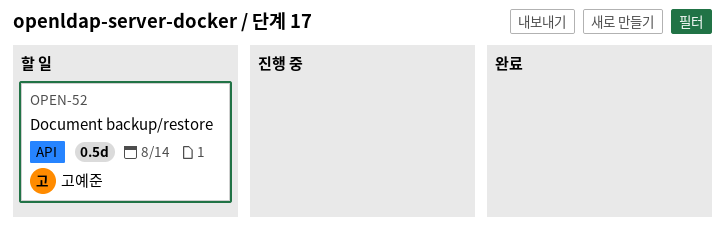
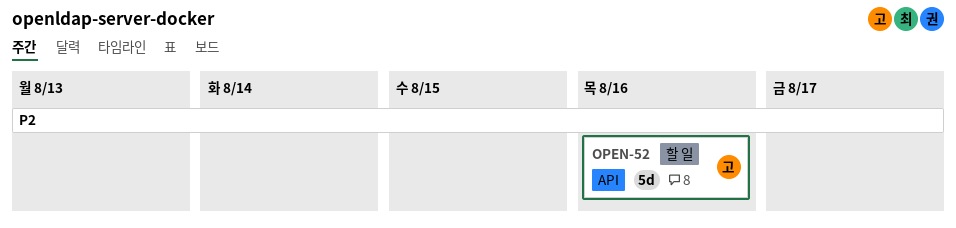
OPEN-52, estimate: 0.5d -> 5d
OPEN-52, due: Aug 14 -> Aug 16

